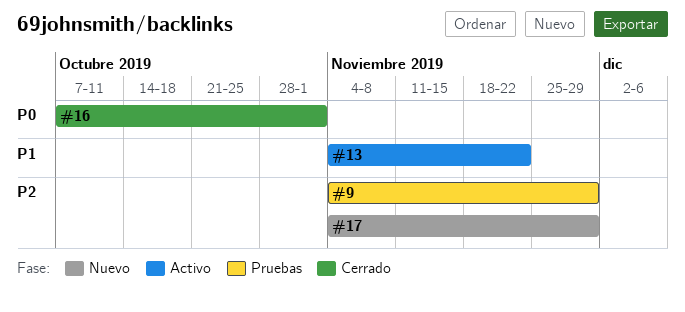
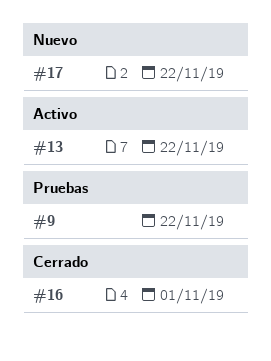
#9, due: Nov 29 -> Nov 22
#17, due: Nov 29 -> Nov 22

